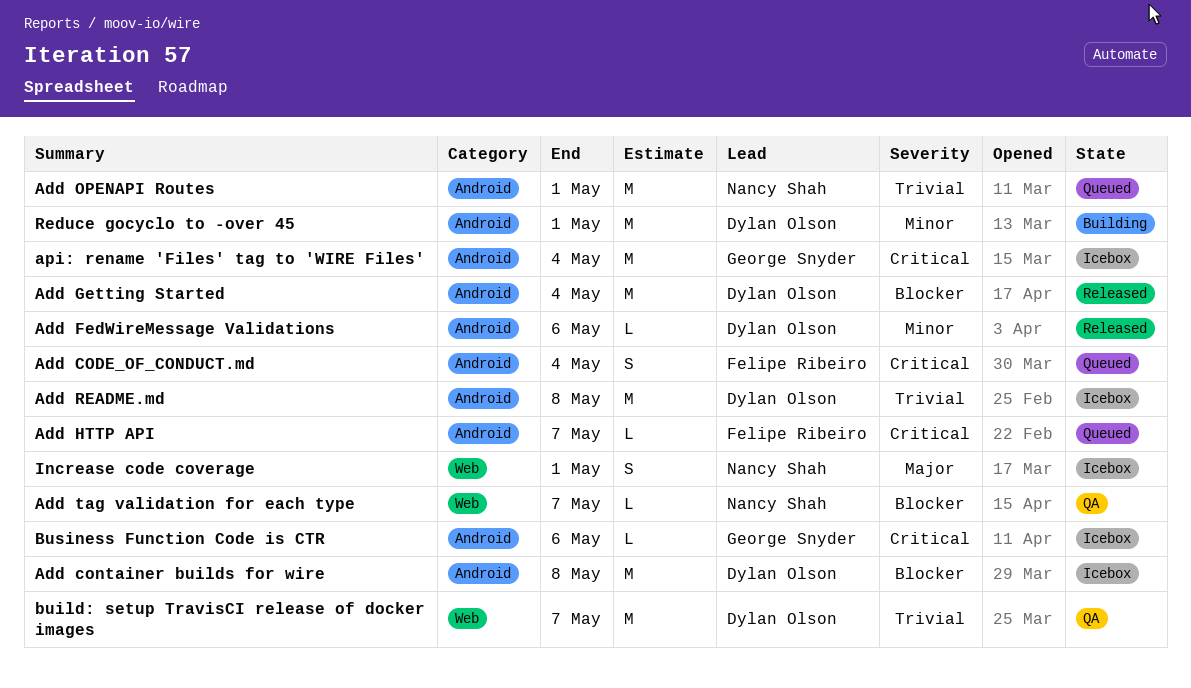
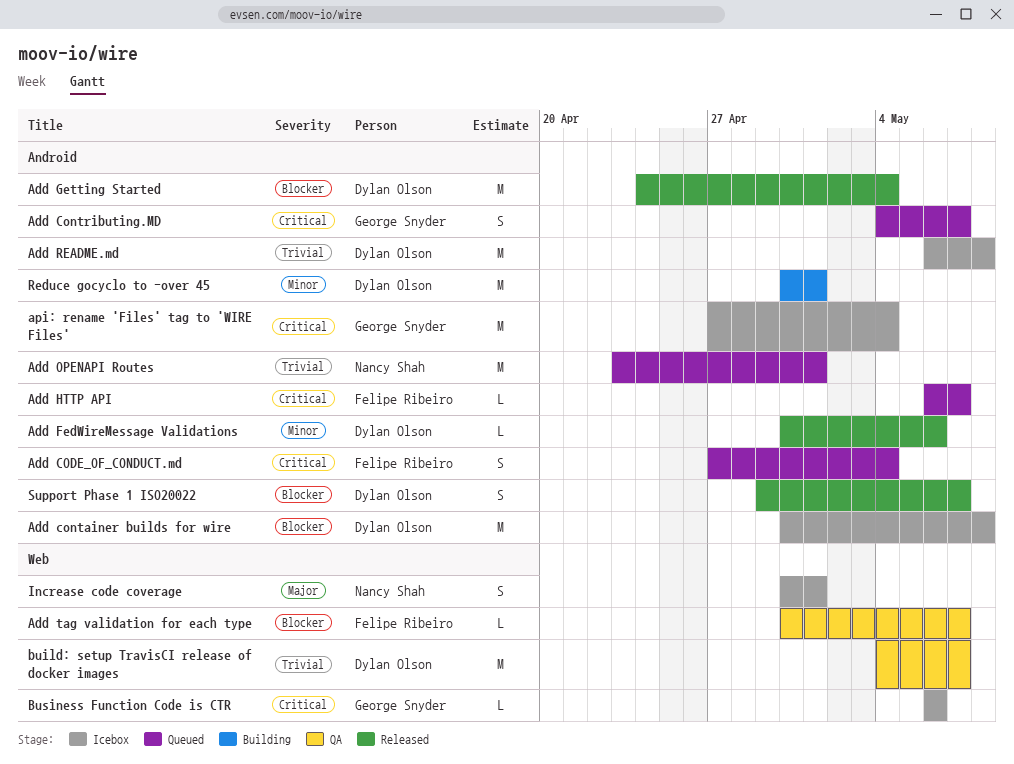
Add Contributing.MD: none -> present
Add tag validation for each type, owner: Nancy Shah -> Felipe Ribeiro
Business Function Code is CTR, label: Android -> Web
Support Phase 1 ISO20022: none -> present

